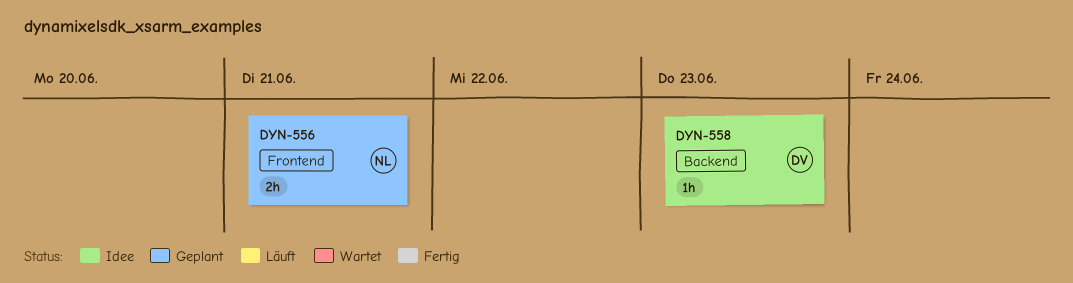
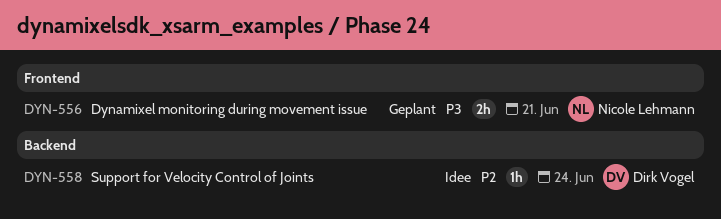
DYN-558, due: Jun 23 -> Jun 24

